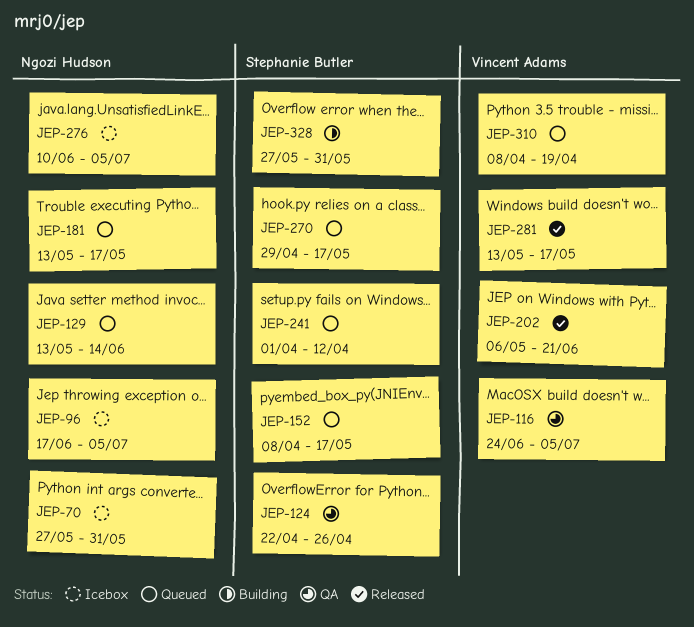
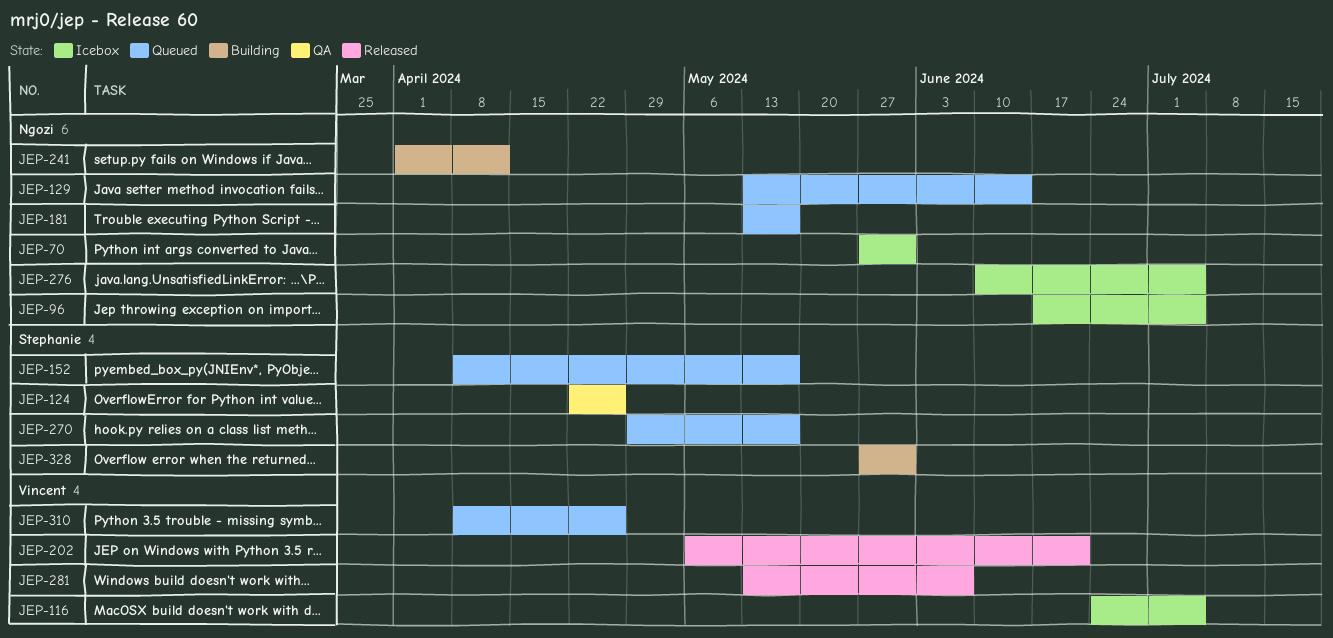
JEP-116, status: QA -> Icebox
JEP-241, status: Queued -> Building
JEP-241, owner: Stephanie Butler -> Ngozi Hudson
JEP-281, due: May 17 -> Jun 7
JEP-310, due: Apr 19 -> Apr 26

